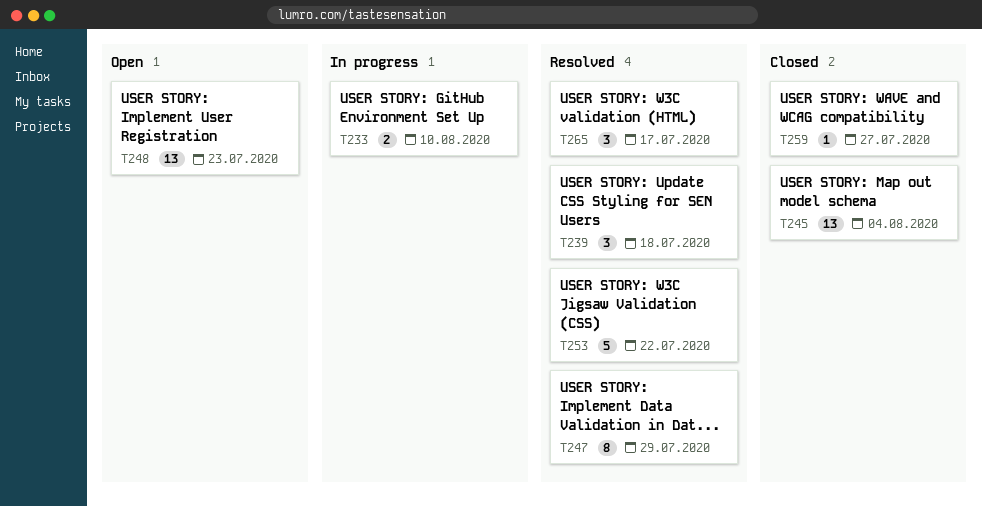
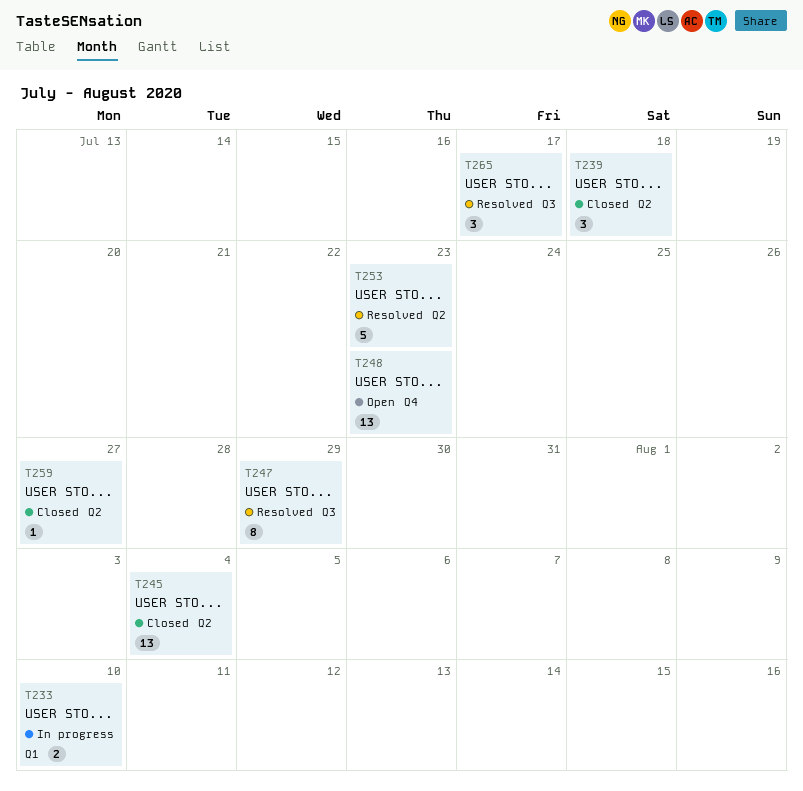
T239, status: Resolved -> Closed
T253, due: Jul 22 -> Jul 23

